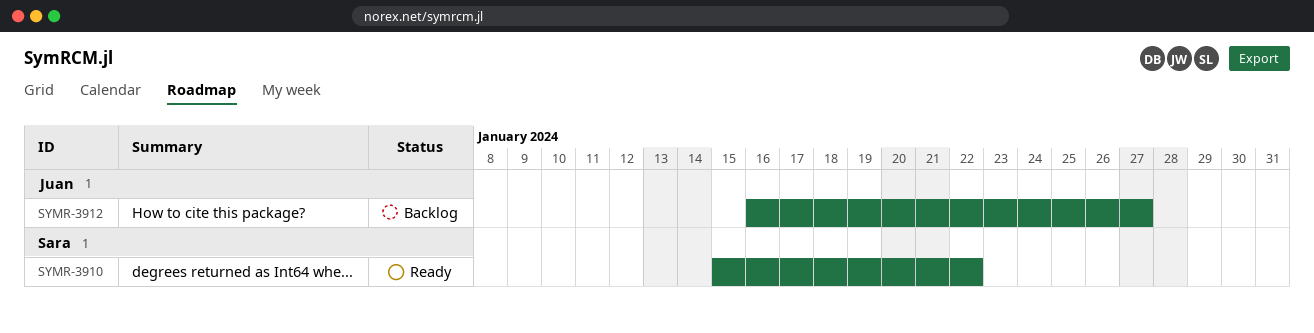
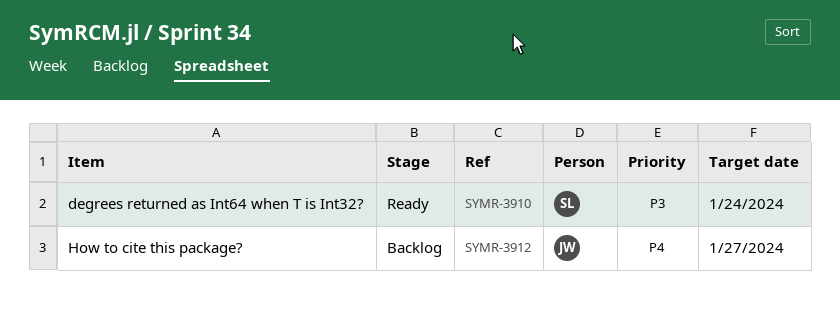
SYMR-3910, due: Jan 22 -> Jan 24

